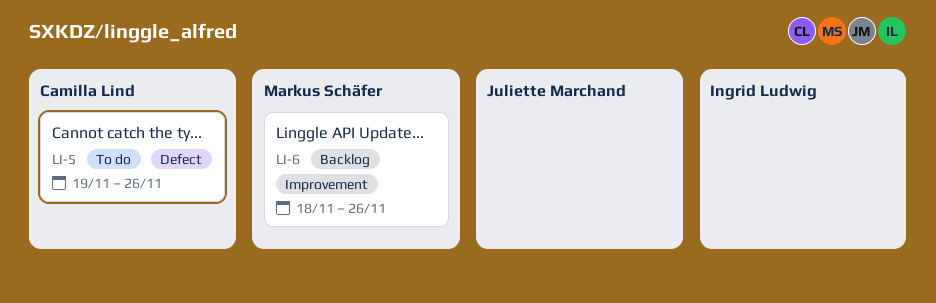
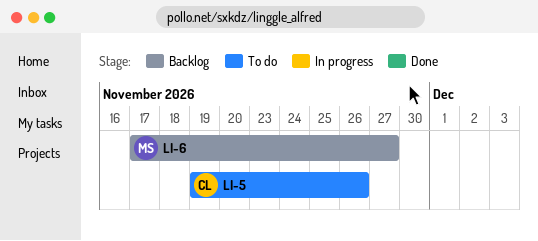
LI-6, start: Nov 18 -> Nov 17
LI-6, due: Nov 26 -> Nov 27

